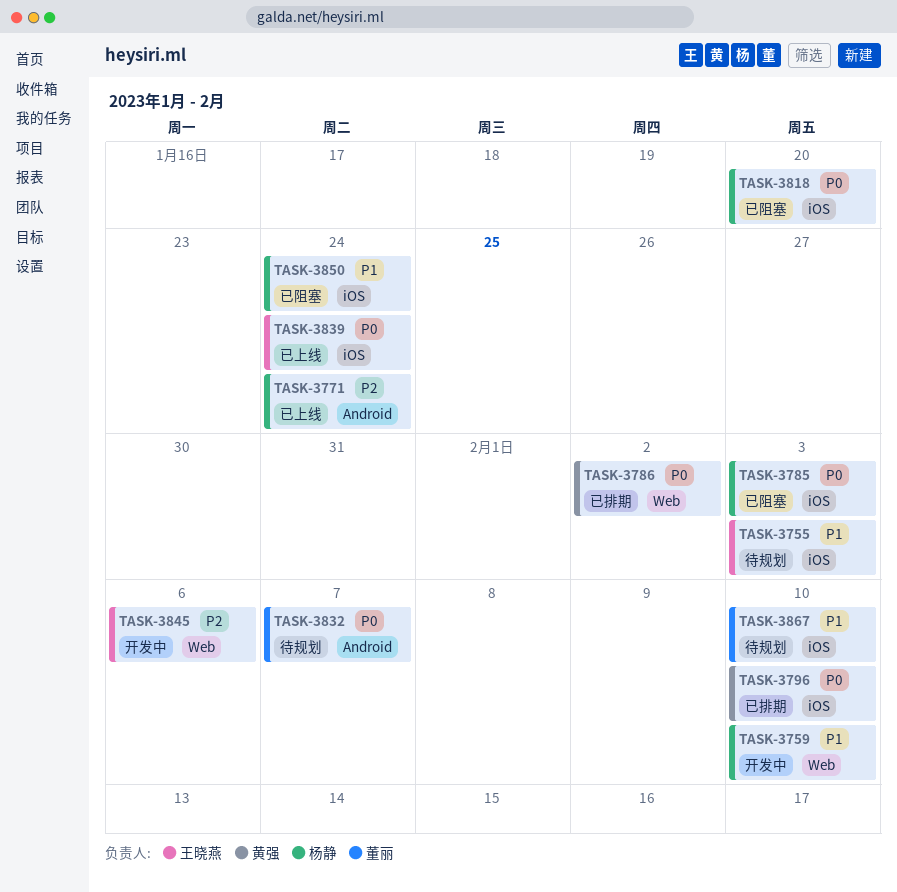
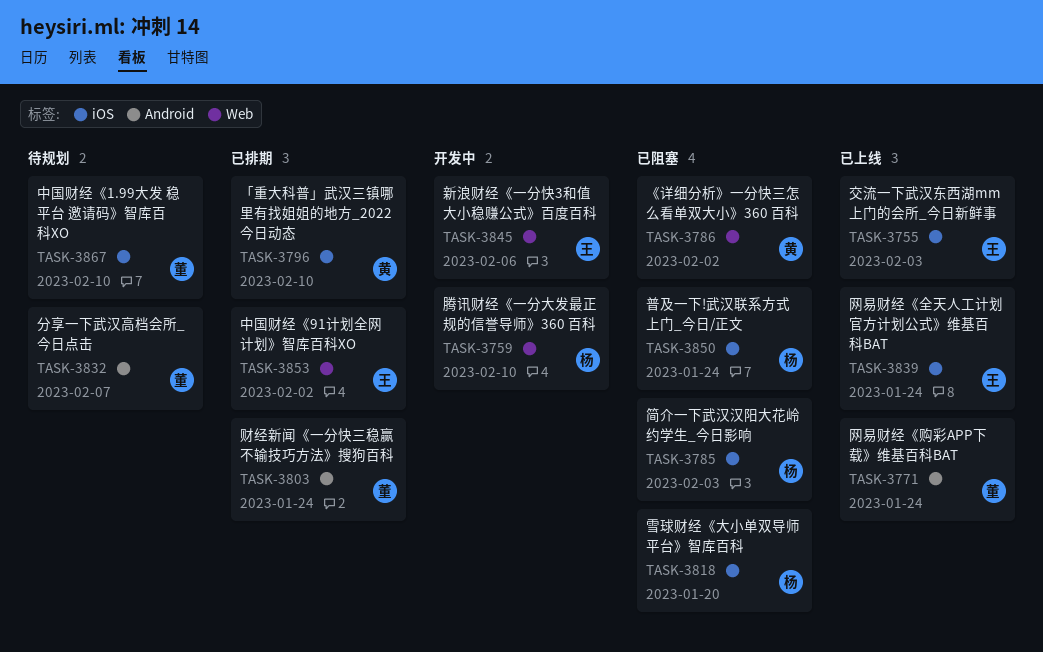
TASK-3755, status: 待规划 -> 已上线
TASK-3771, owner: 杨静 -> 董丽
TASK-3786, status: 已排期 -> 已阻塞
TASK-3803: none -> present
TASK-3853: none -> present

